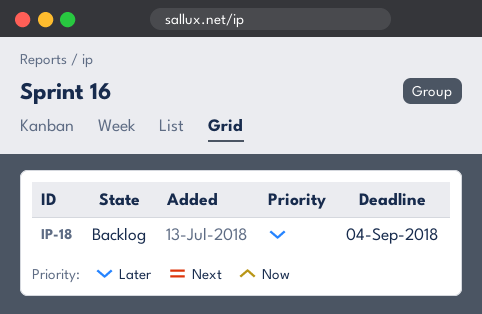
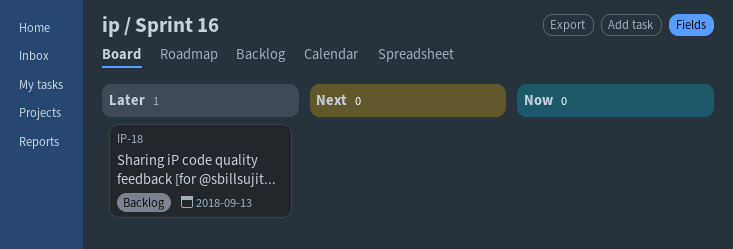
IP-18, due: Sep 4 -> Sep 13

